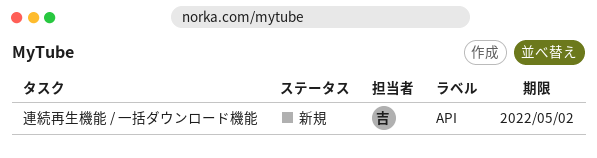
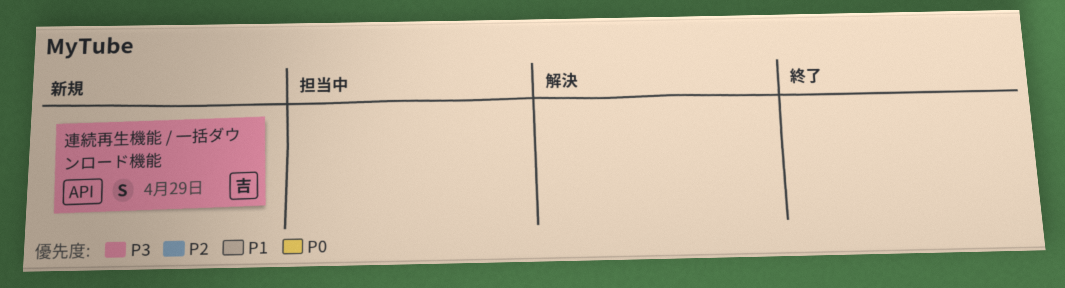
連続再生機能 / 一括ダウンロード機能, due: May 2 -> Apr 29

